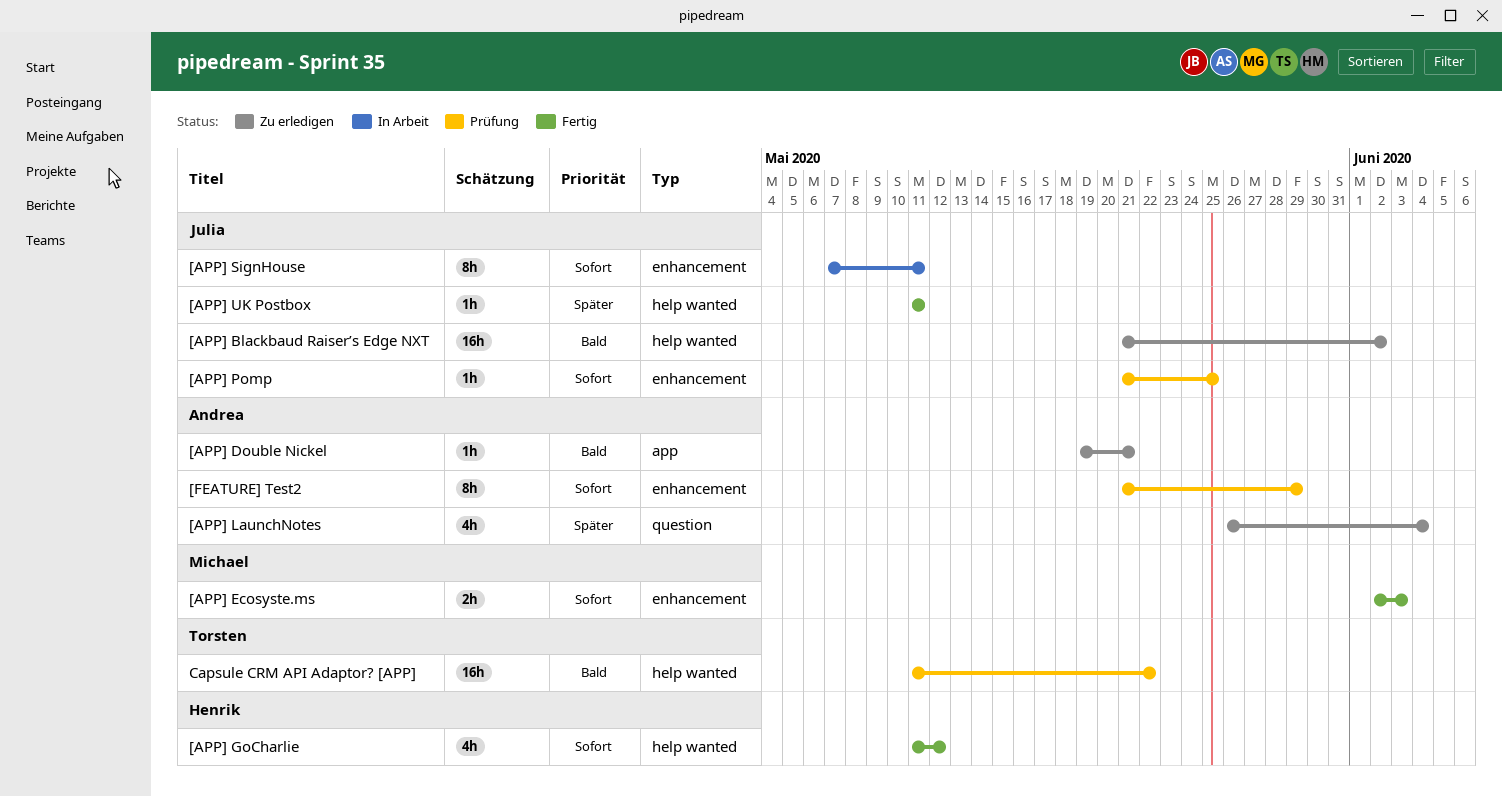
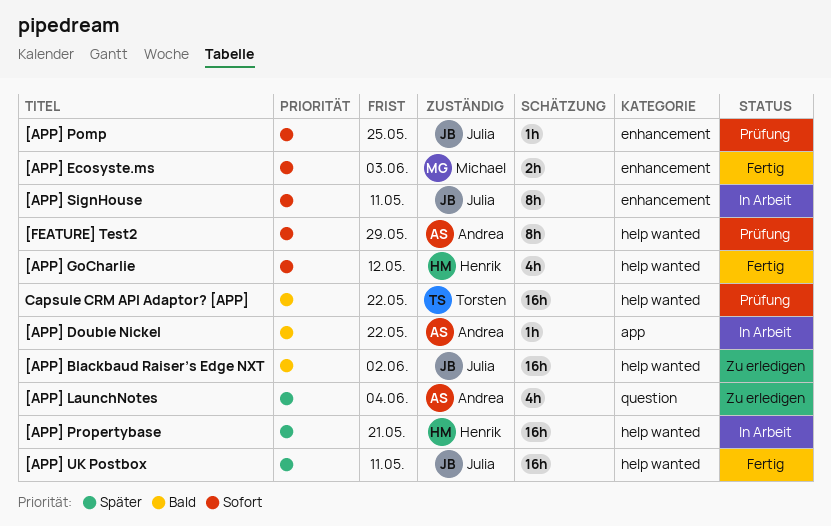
[APP] Double Nickel, status: Zu erledigen -> In Arbeit
[APP] Double Nickel, due: May 21 -> May 22
[APP] Propertybase: none -> present
[APP] UK Postbox, estimate: 1h -> 16h
[FEATURE] Test2, label: enhancement -> help wanted

